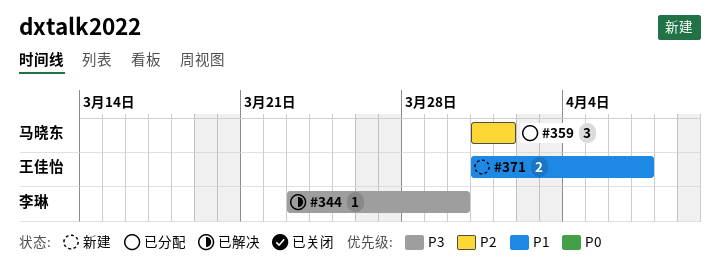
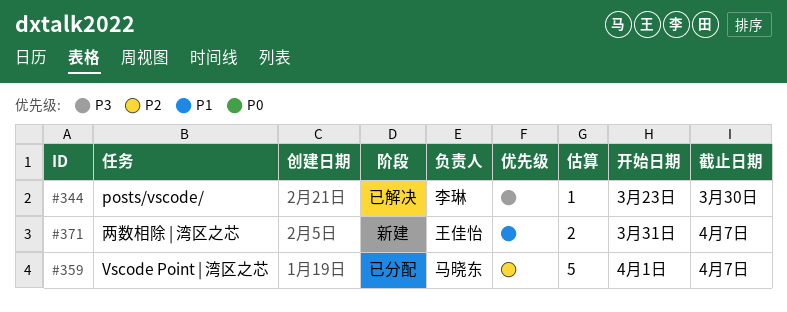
#359, estimate: 3 -> 5
#359, start: Mar 31 -> Apr 1
#359, due: Apr 1 -> Apr 7

